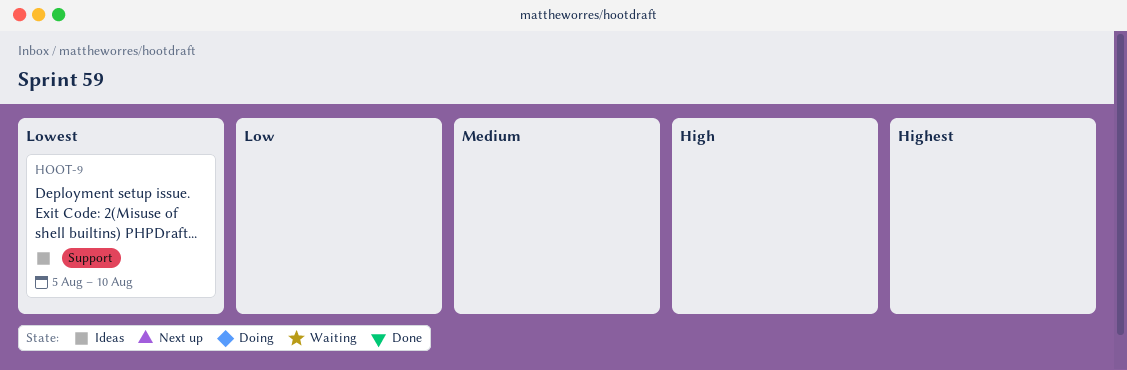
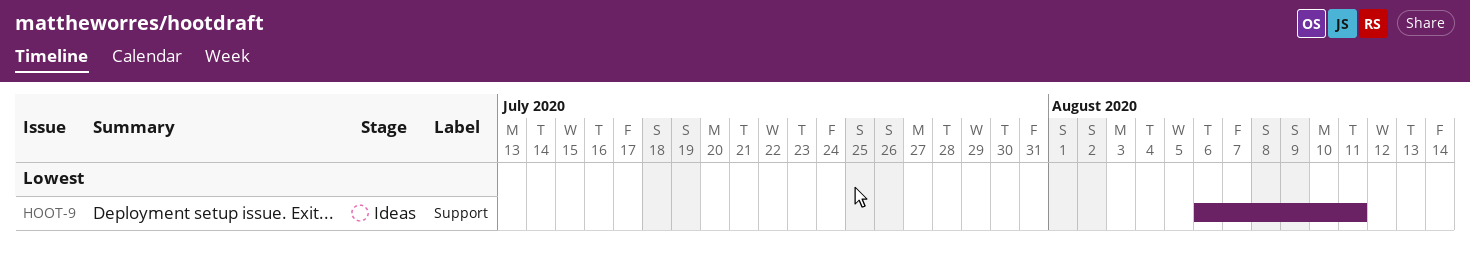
HOOT-9, start: Aug 5 -> Aug 6
HOOT-9, due: Aug 10 -> Aug 11

